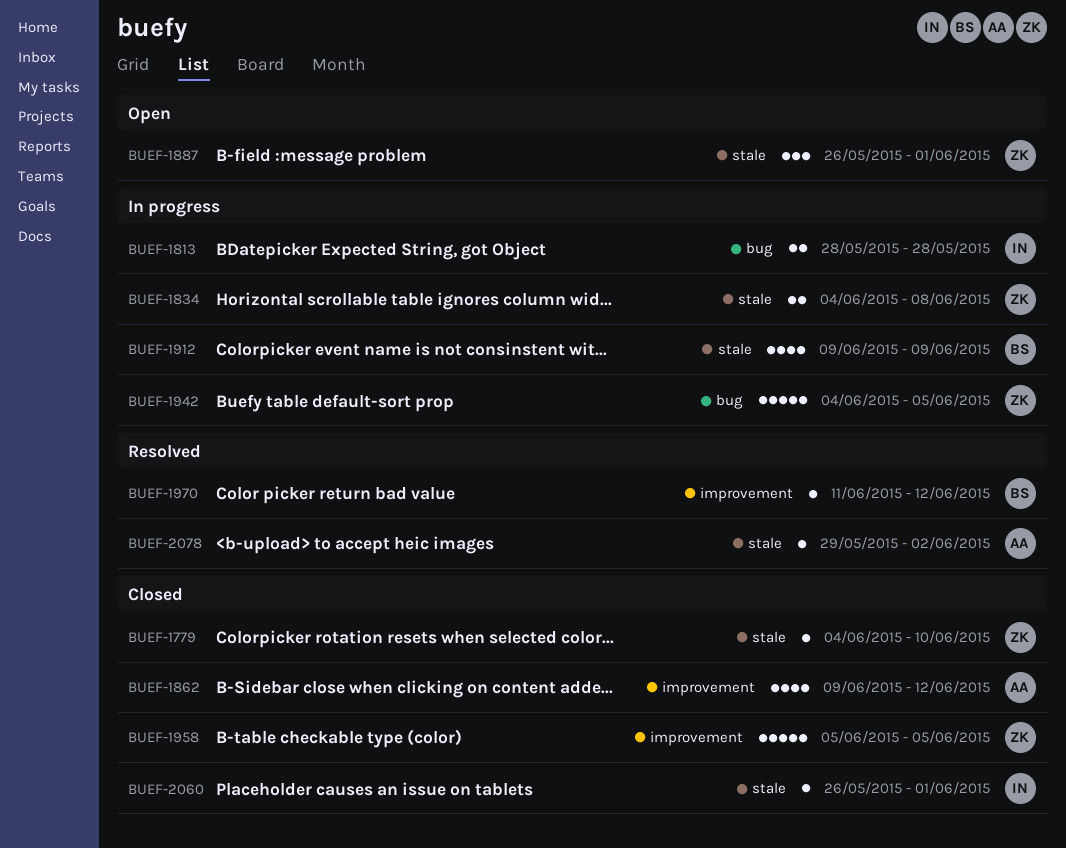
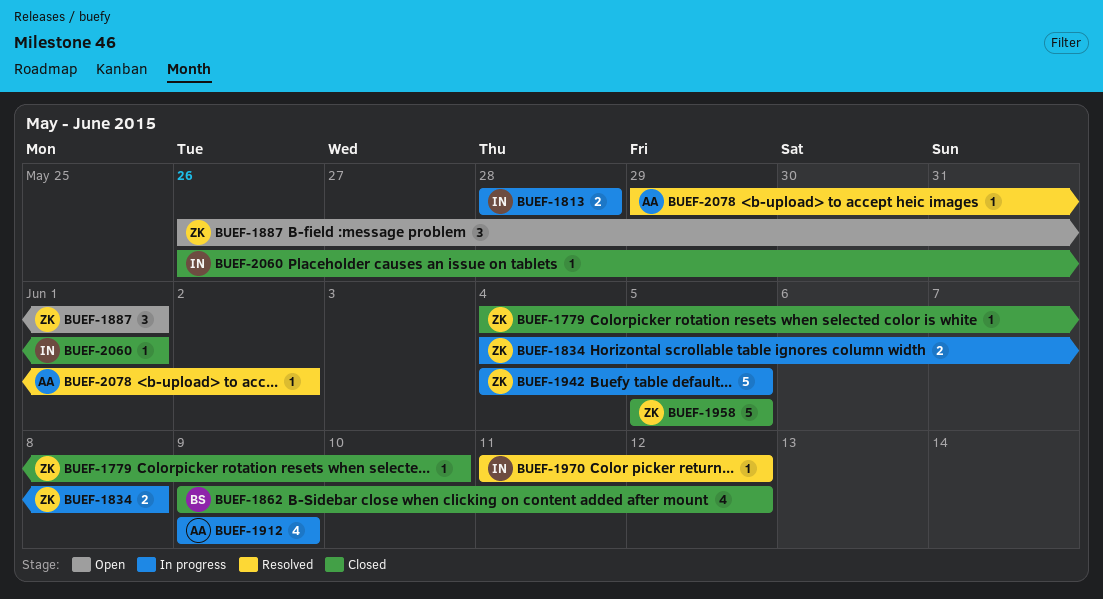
BUEF-1862, owner: AA -> BS
BUEF-1912, owner: BS -> AA
BUEF-1970, owner: BS -> IN

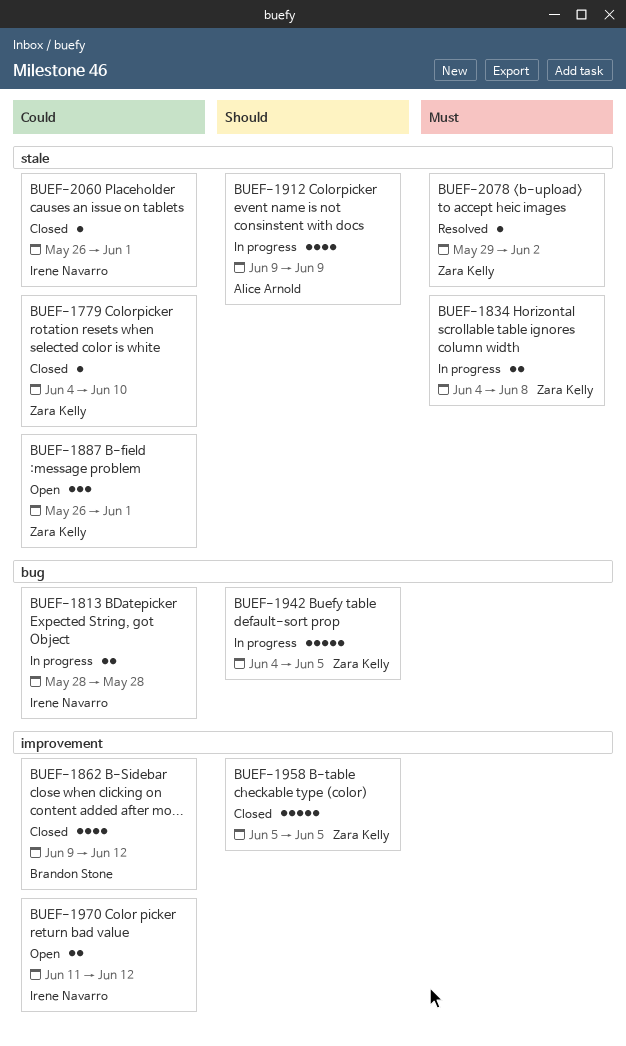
BUEF-1970, status: Resolved -> Open
BUEF-1970, estimate: 1 -> 2
BUEF-2078, owner: Alice Arnold -> Zara Kelly

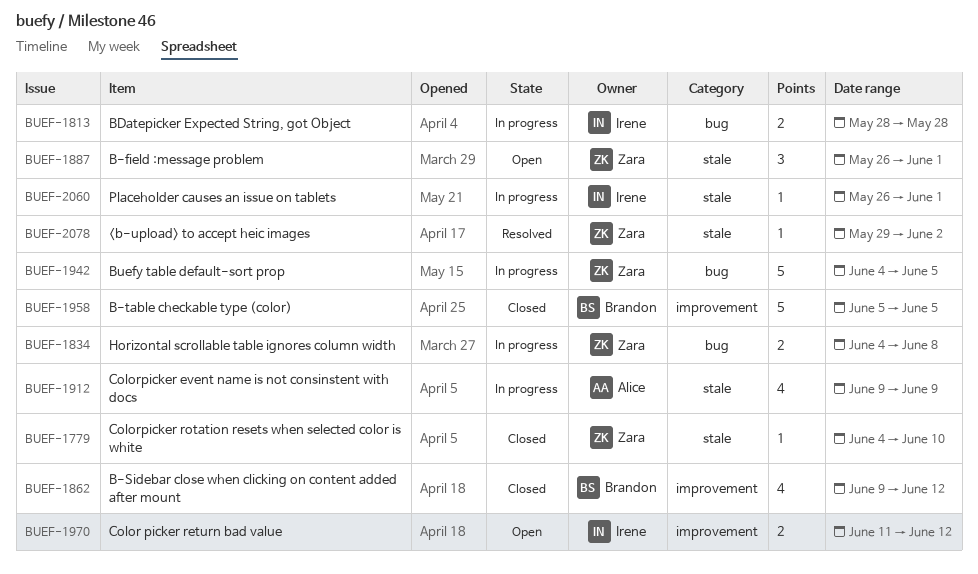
BUEF-1834, label: stale -> bug
BUEF-1958, owner: Zara Kelly -> Brandon Stone
BUEF-2060, status: Closed -> In progress

